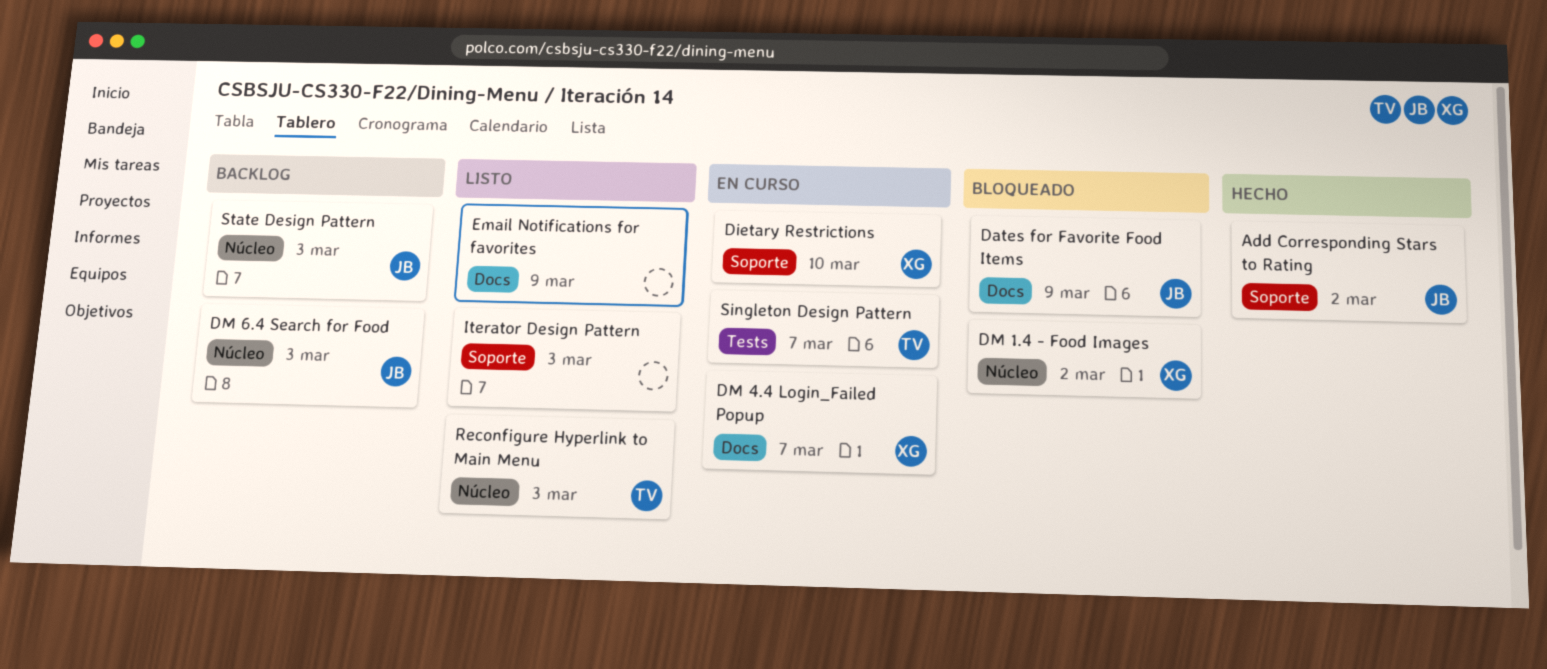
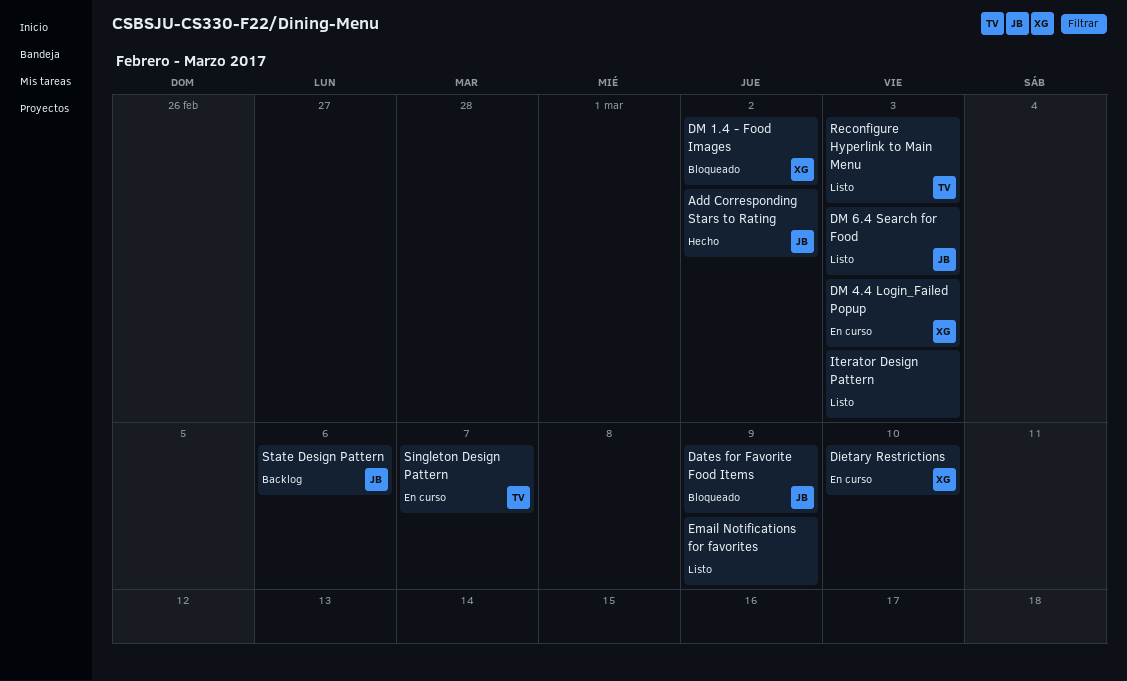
DM 4.4 Login_Failed Popup, due: Mar 7 -> Mar 3
DM 6.4 Search for Food, status: Backlog -> Listo
State Design Pattern, due: Mar 3 -> Mar 6

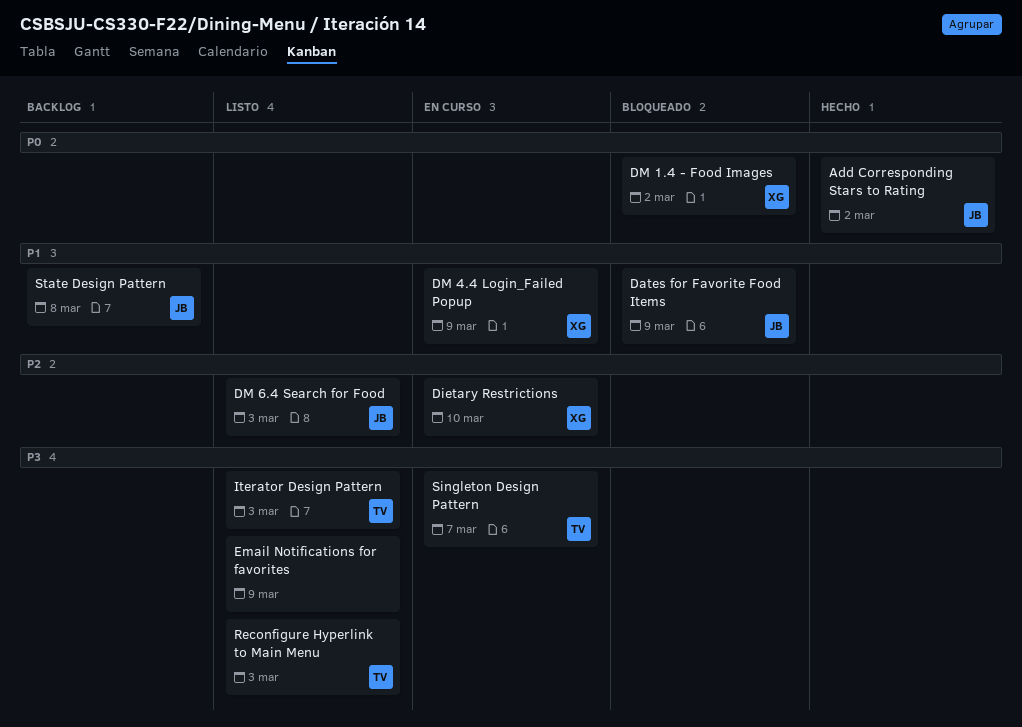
DM 4.4 Login_Failed Popup, due: Mar 3 -> Mar 9
Iterator Design Pattern, owner: none -> TV
State Design Pattern, due: Mar 6 -> Mar 8

